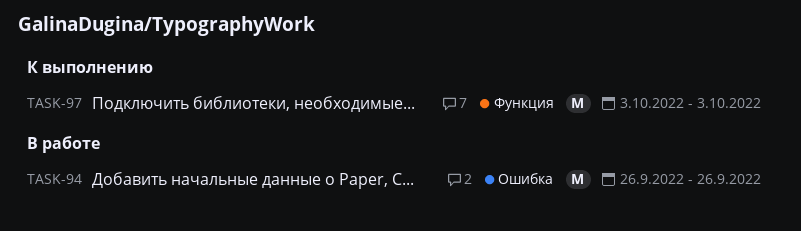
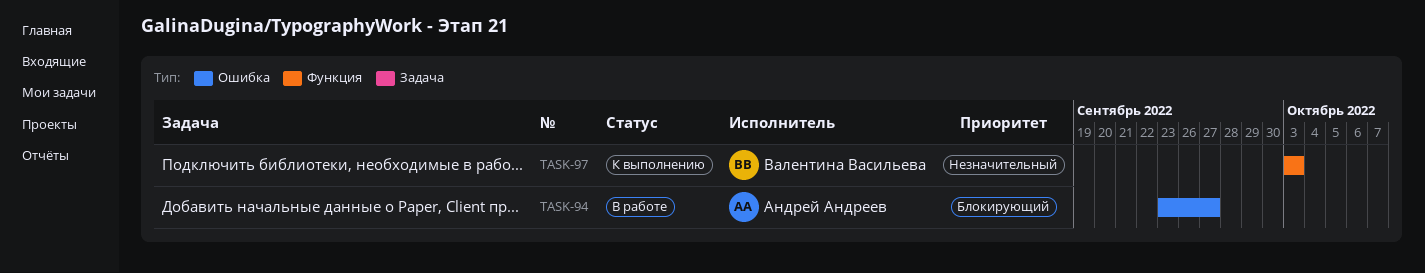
TASK-94, start: Sep 26 -> Sep 23
TASK-94, due: Sep 26 -> Sep 27

